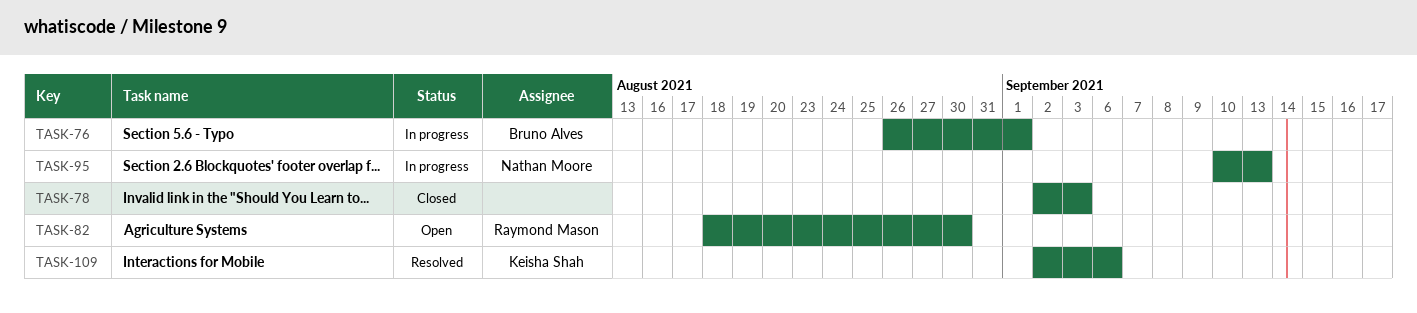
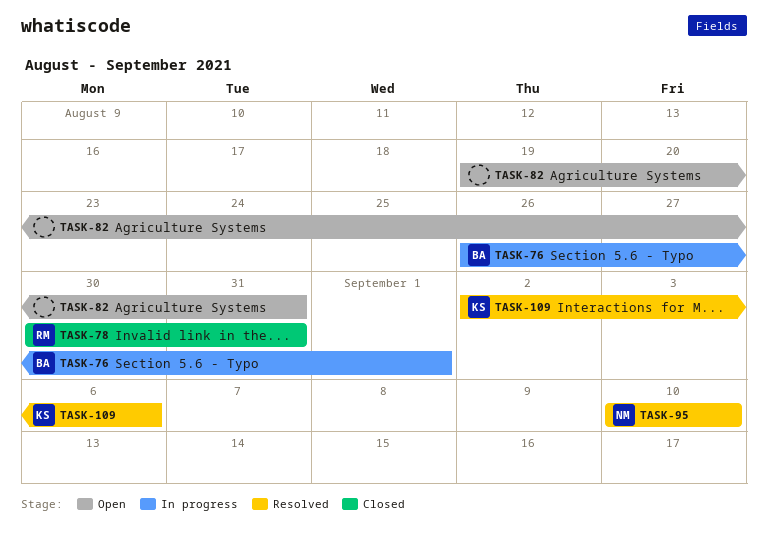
TASK-78, owner: none -> Raymond Mason
TASK-78, start: Sep 2 -> Aug 30
TASK-78, due: Sep 3 -> Aug 31
TASK-82, owner: Raymond Mason -> none
TASK-82, start: Aug 18 -> Aug 19
TASK-82, due: Aug 30 -> Aug 31
TASK-95, status: In progress -> Resolved
TASK-95, due: Sep 13 -> Sep 10

